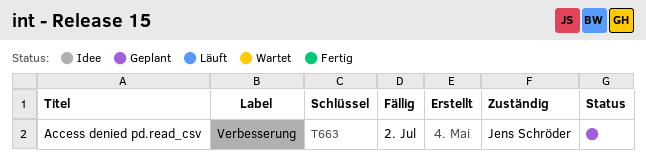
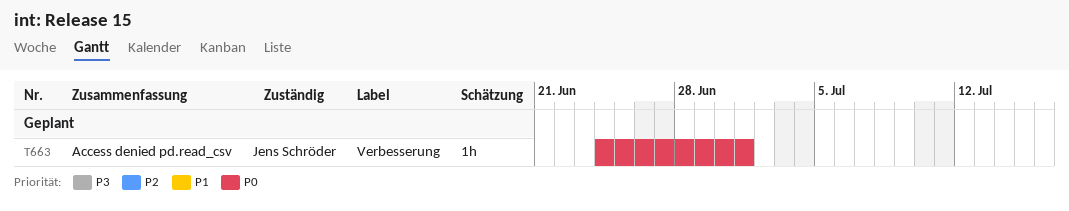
T663, due: Jul 2 -> Jul 1

